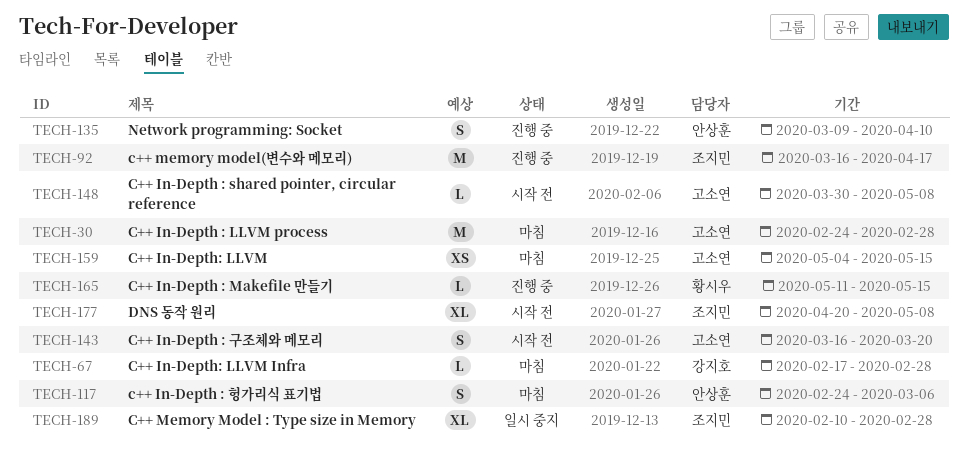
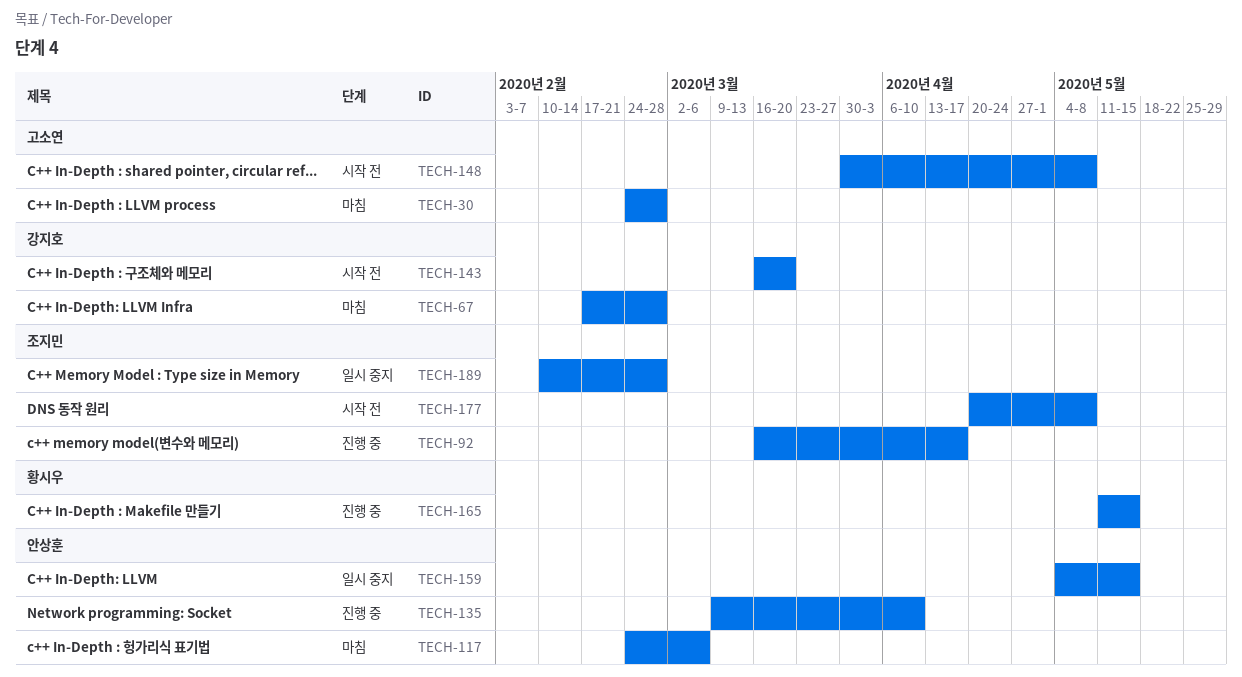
TECH-143, owner: 고소연 -> 강지호
TECH-159, status: 마침 -> 일시 중지
TECH-159, owner: 고소연 -> 안상훈

